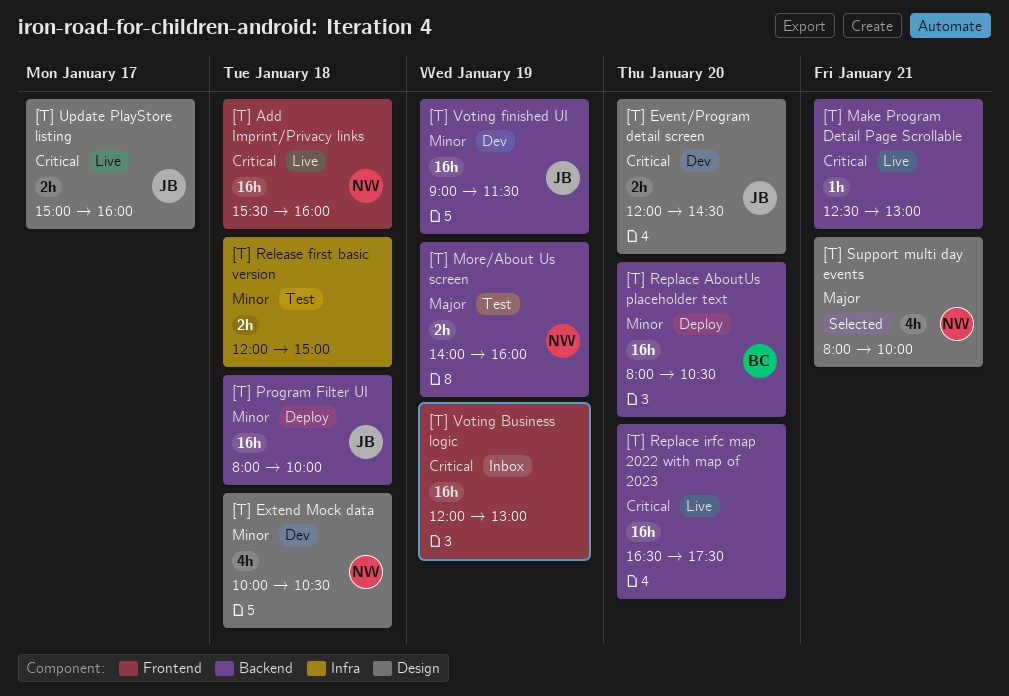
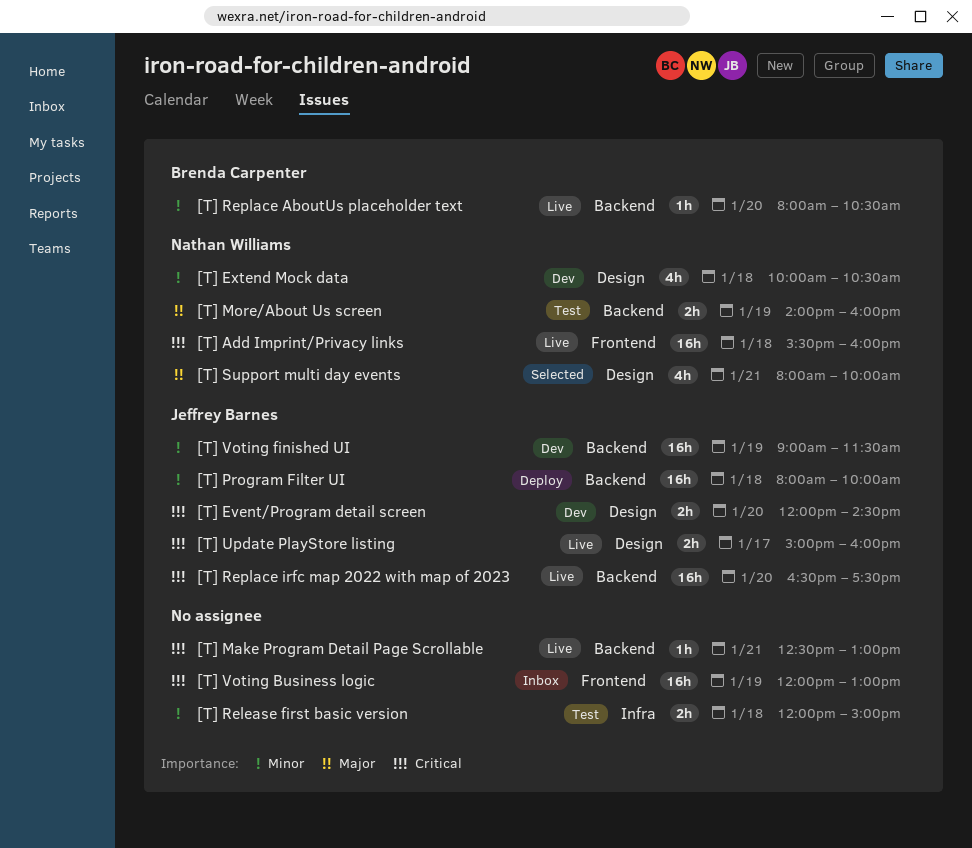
[T] Replace AboutUs placeholder text, status: Deploy -> Live
[T] Replace AboutUs placeholder text, estimate: 16h -> 1h
[T] Replace irfc map 2022 with map of 2023, owner: none -> Jeffrey Barnes

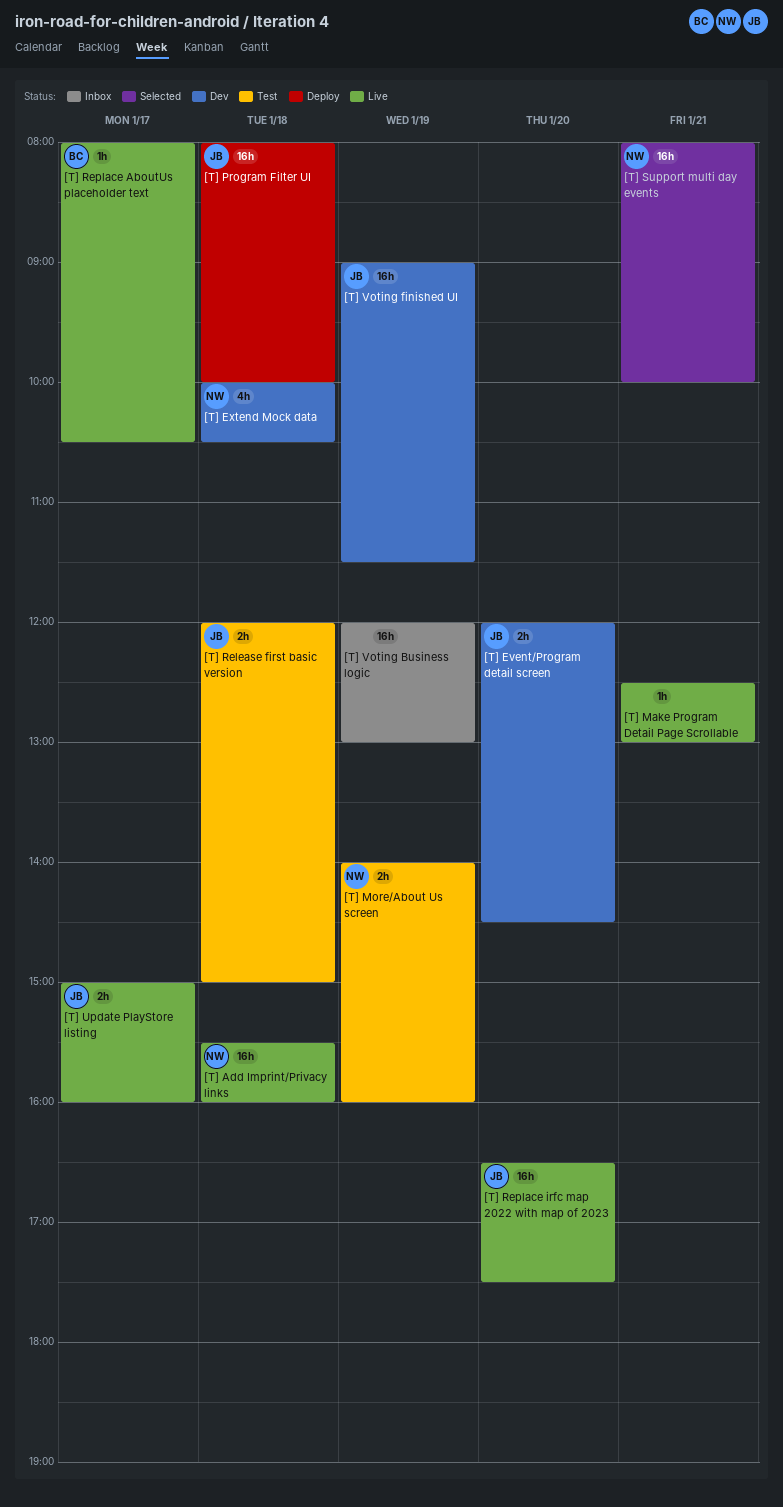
[T] Release first basic version, owner: none -> Jeffrey Barnes
[T] Replace AboutUs placeholder text, day: Jan 20 -> Jan 17
[T] Support multi day events, estimate: 4h -> 16h

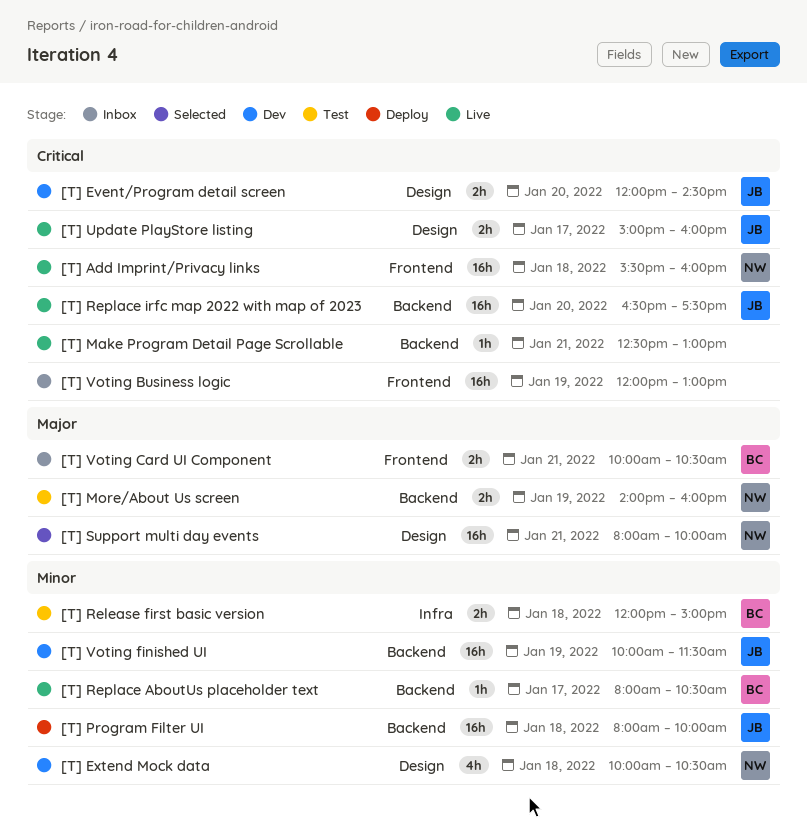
[T] Release first basic version, owner: JB -> BC
[T] Voting Card UI Component: none -> present
[T] Voting finished UI, begins: 09:00 -> 10:00

